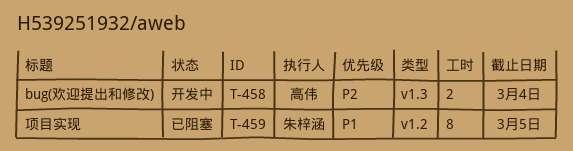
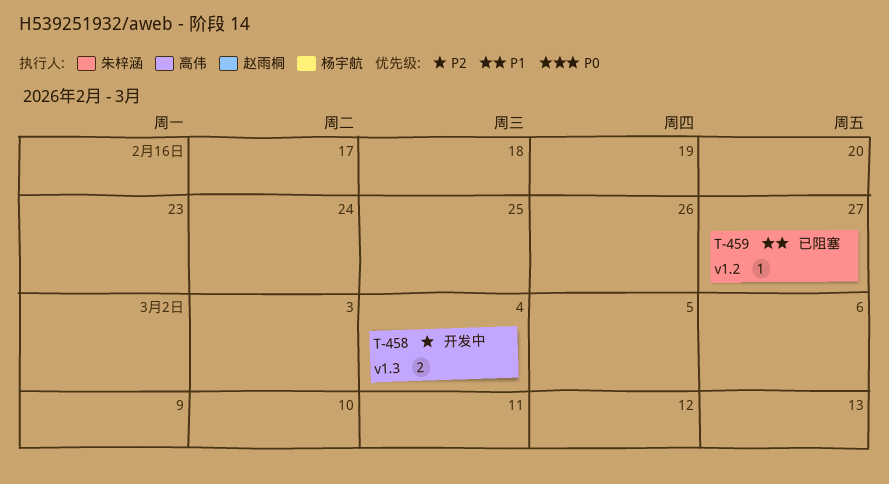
T-459, estimate: 8 -> 1
T-459, due: Mar 5 -> Feb 27

